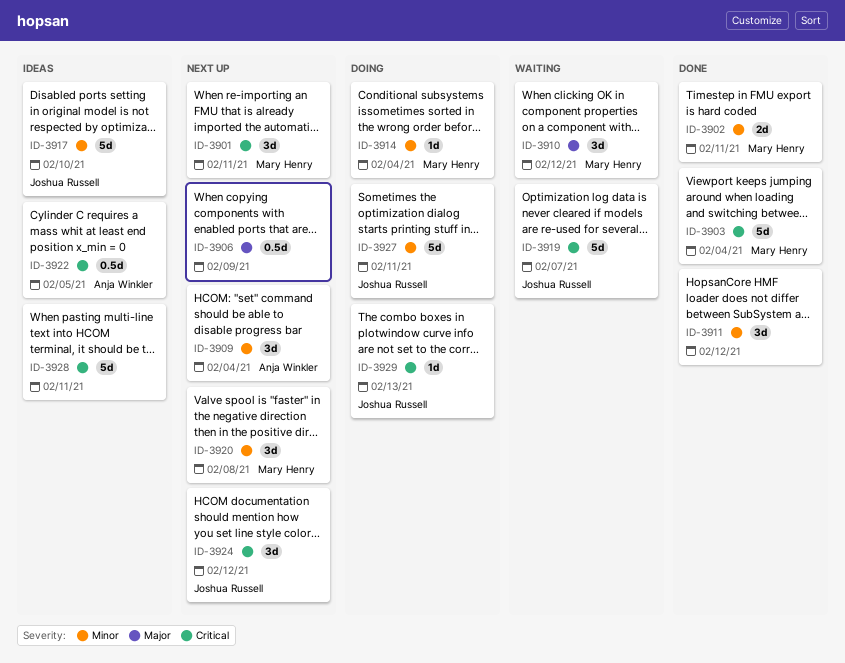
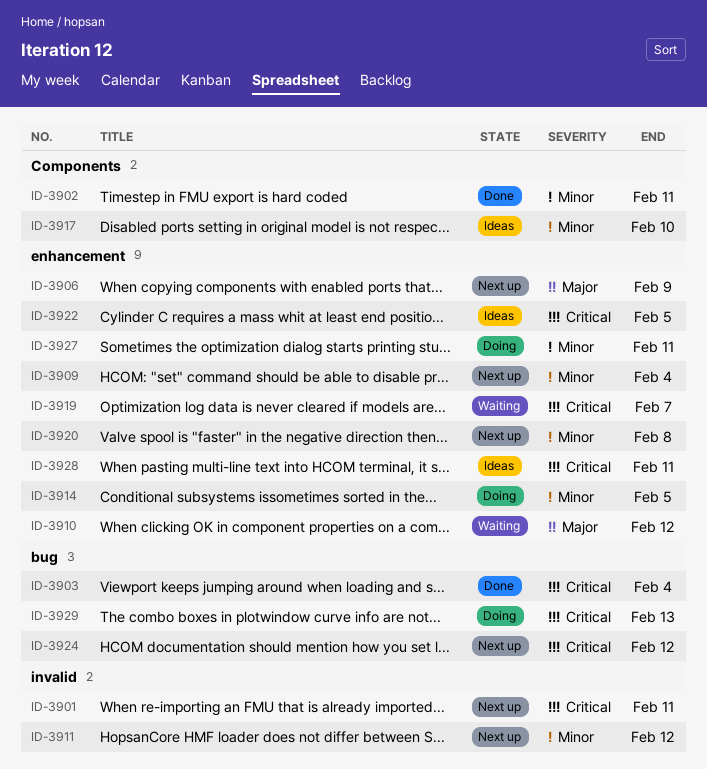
ID-3911, status: Done -> Next up
ID-3914, due: Feb 4 -> Feb 5

